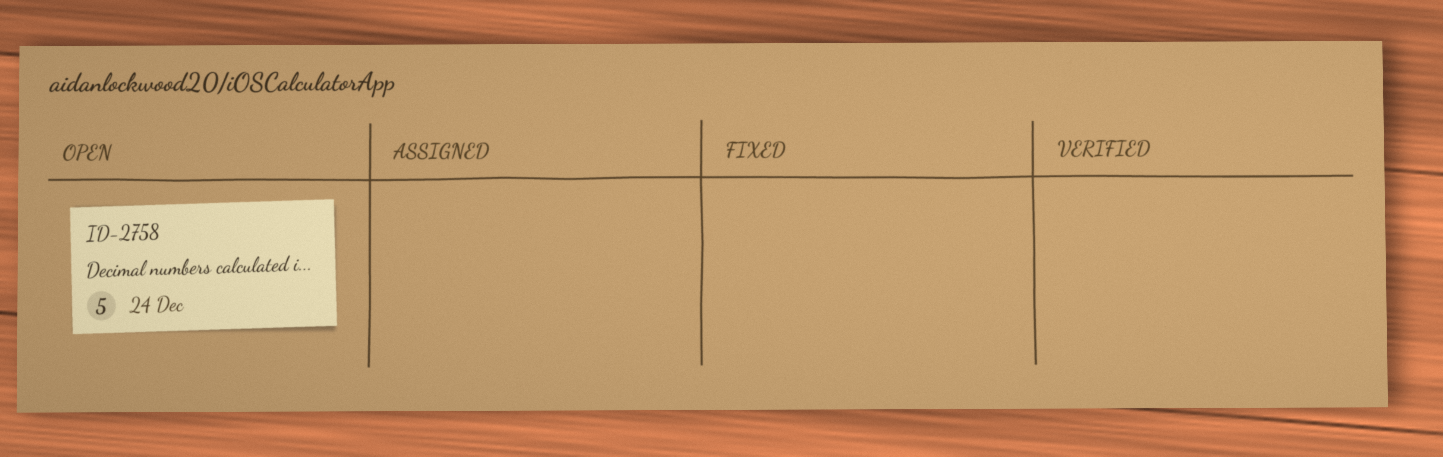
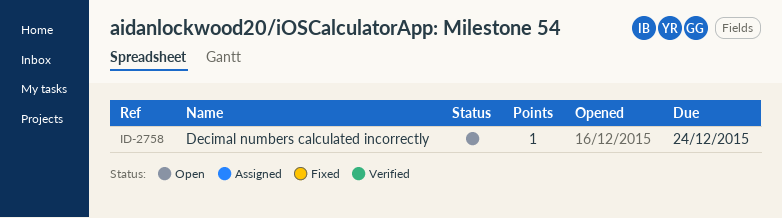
ID-2758, estimate: 5 -> 1

